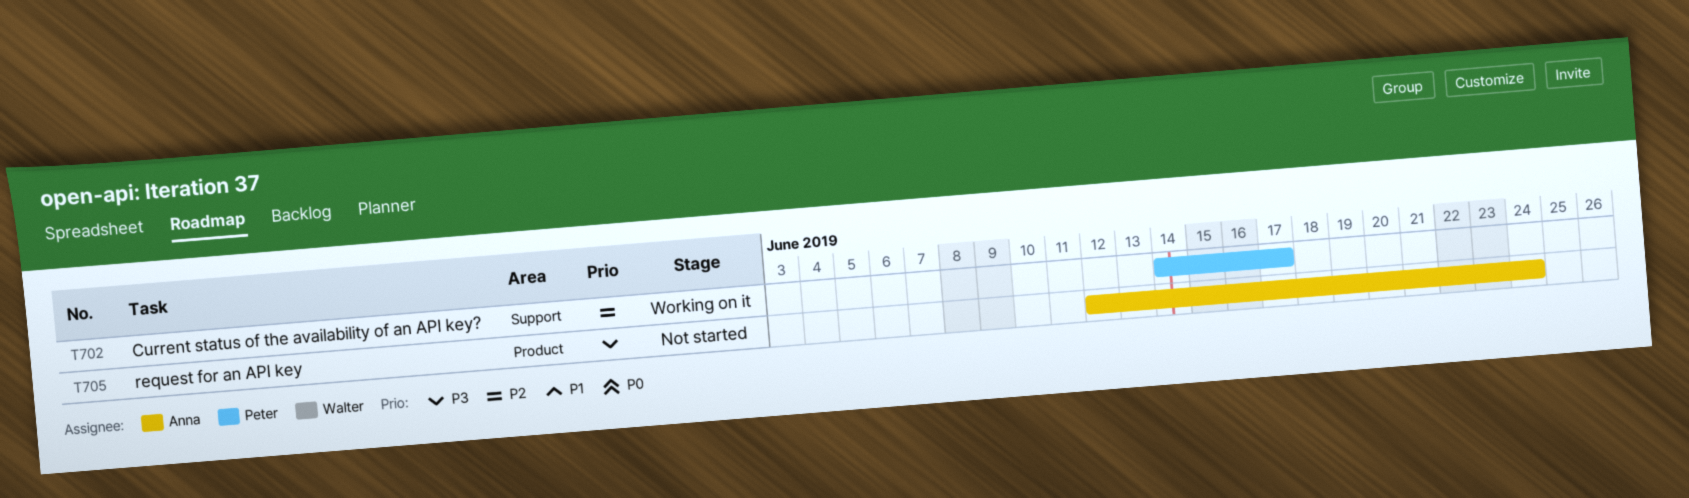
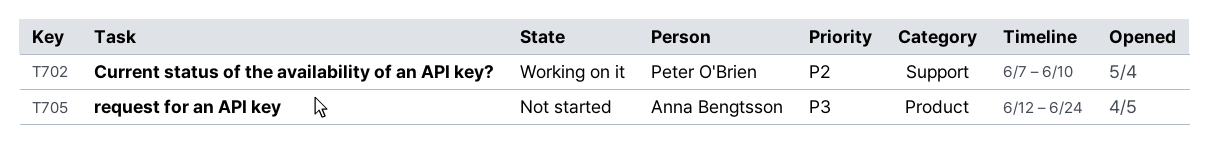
T702, start: Jun 14 -> Jun 7
T702, due: Jun 17 -> Jun 10

